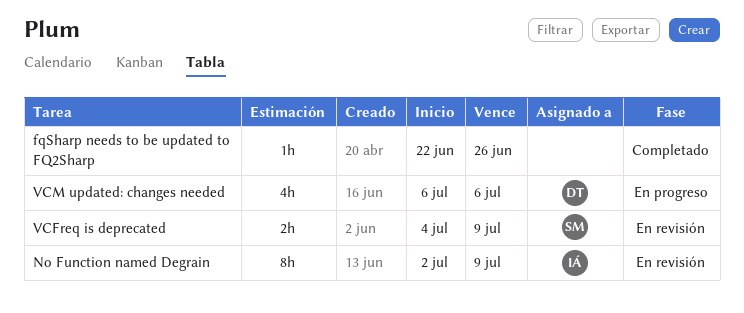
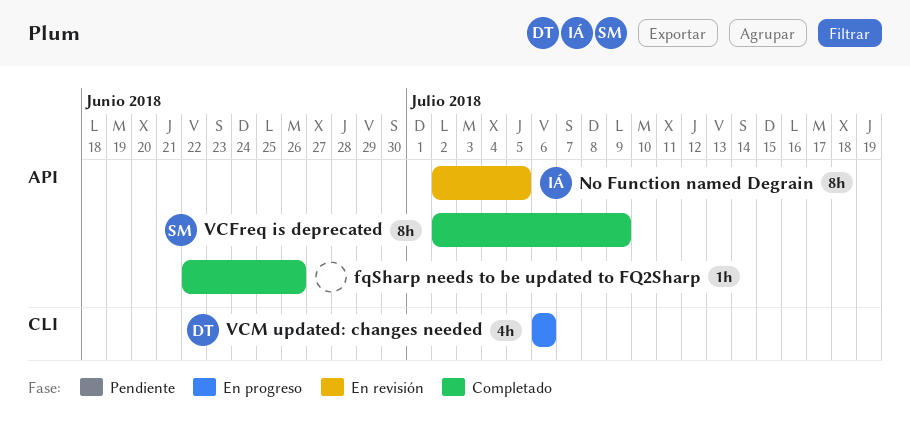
No Function named Degrain, due: Jul 9 -> Jul 5
VCFreq is deprecated, status: En revisión -> Completado
VCFreq is deprecated, estimate: 2h -> 8h
VCFreq is deprecated, start: Jul 4 -> Jul 2

